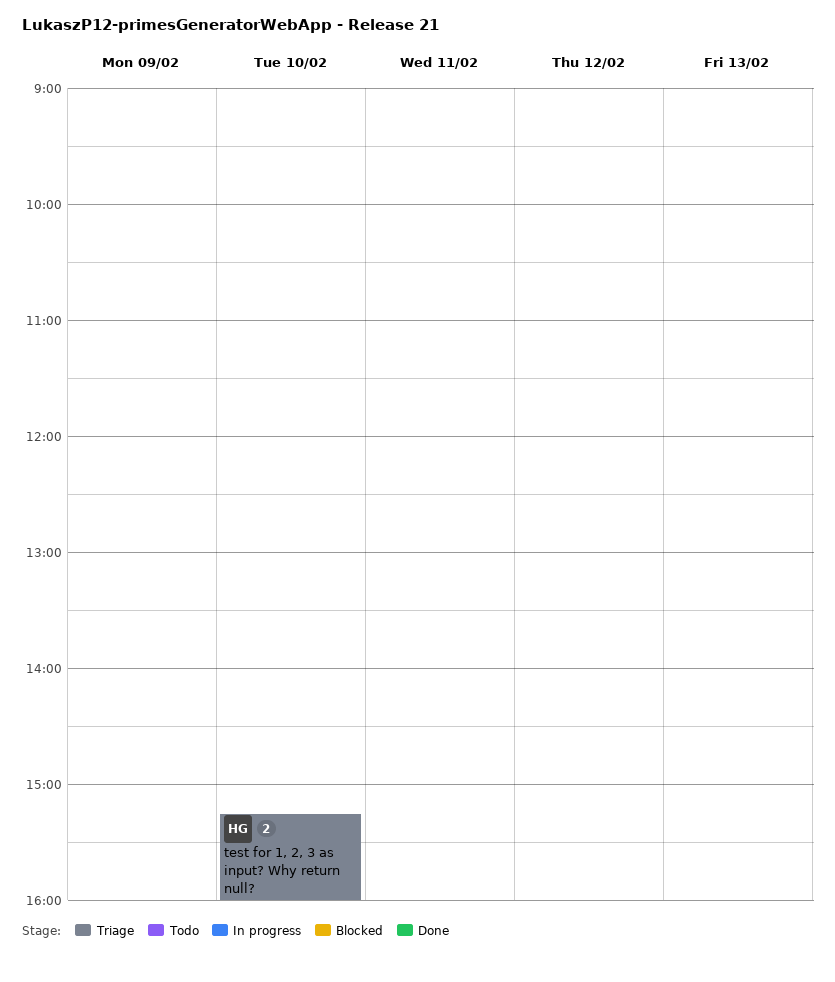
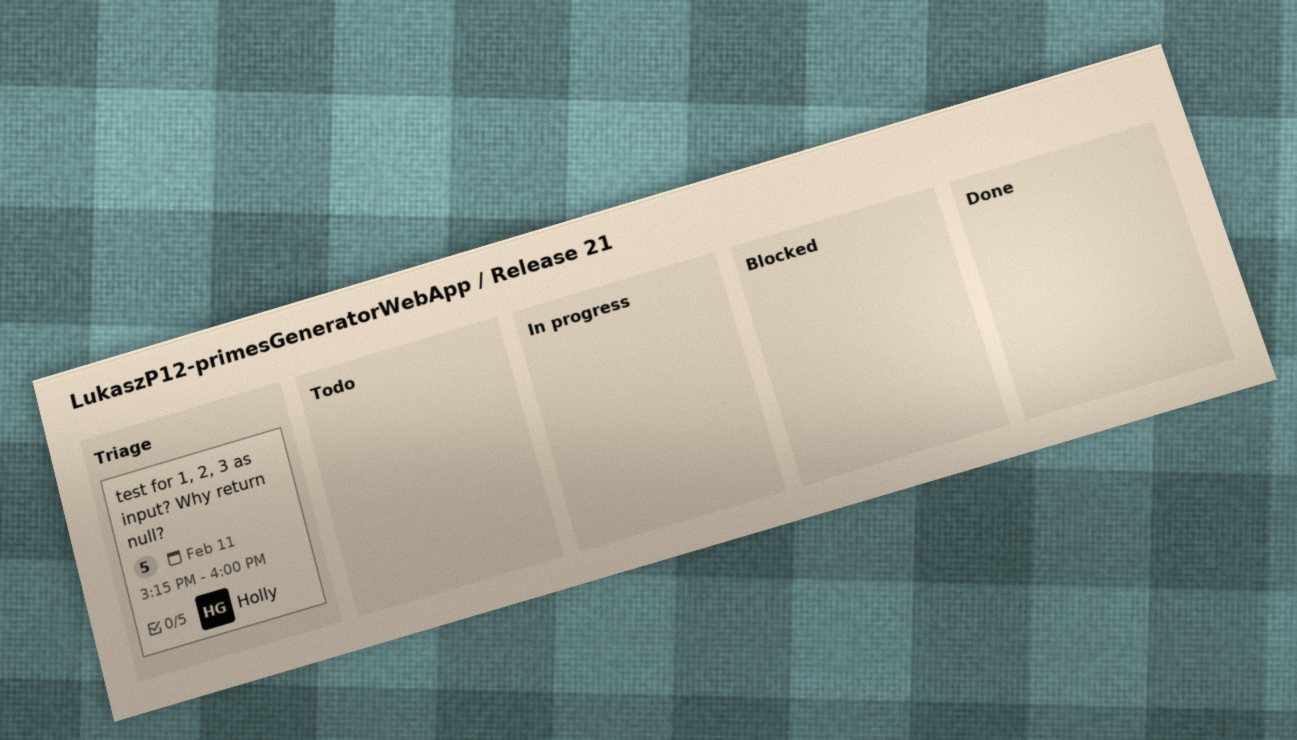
test for 1, 2, 3 as input? Why return null?, estimate: 2 -> 5
test for 1, 2, 3 as input? Why return null?, day: Feb 10 -> Feb 11

